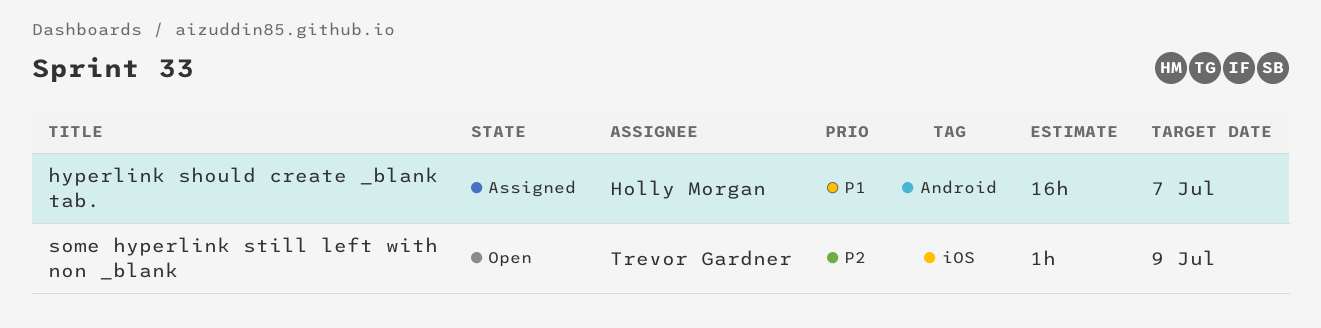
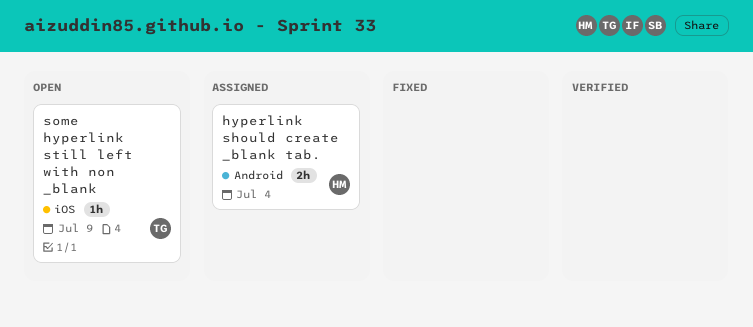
hyperlink should create _blank tab., estimate: 16h -> 2h
hyperlink should create _blank tab., due: Jul 7 -> Jul 4

